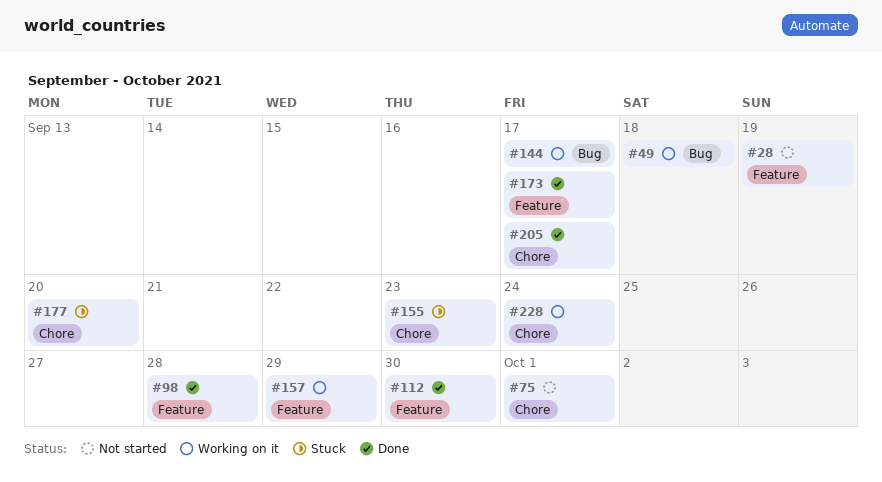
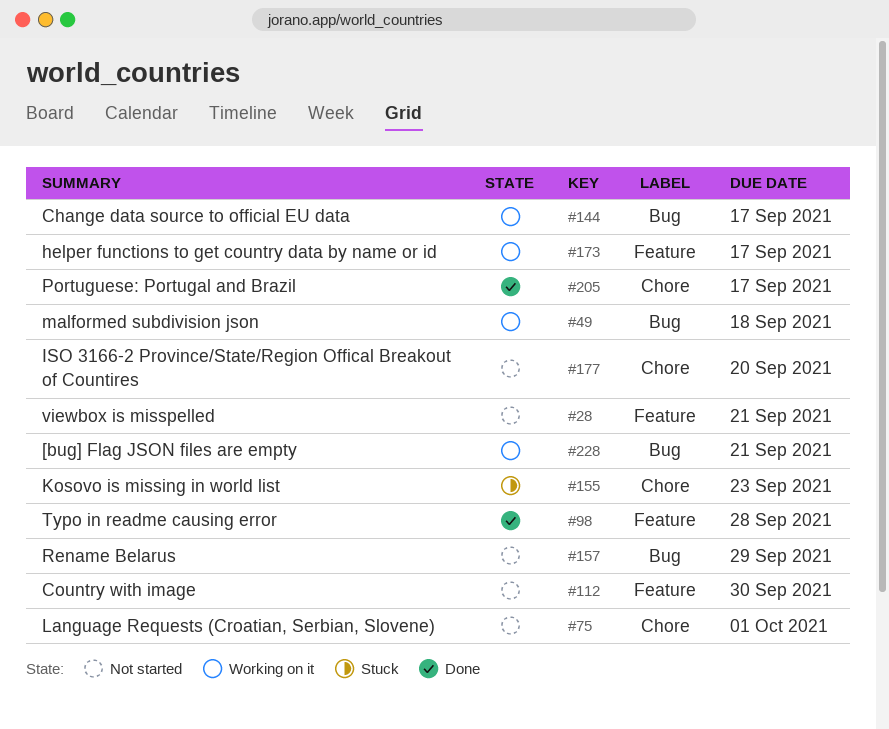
#28, due: Sep 19 -> Sep 21
#112, status: Done -> Not started
#157, status: Working on it -> Not started
#157, label: Feature -> Bug
#173, status: Done -> Working on it
#177, status: Stuck -> Not started
#228, label: Chore -> Bug
#228, due: Sep 24 -> Sep 21

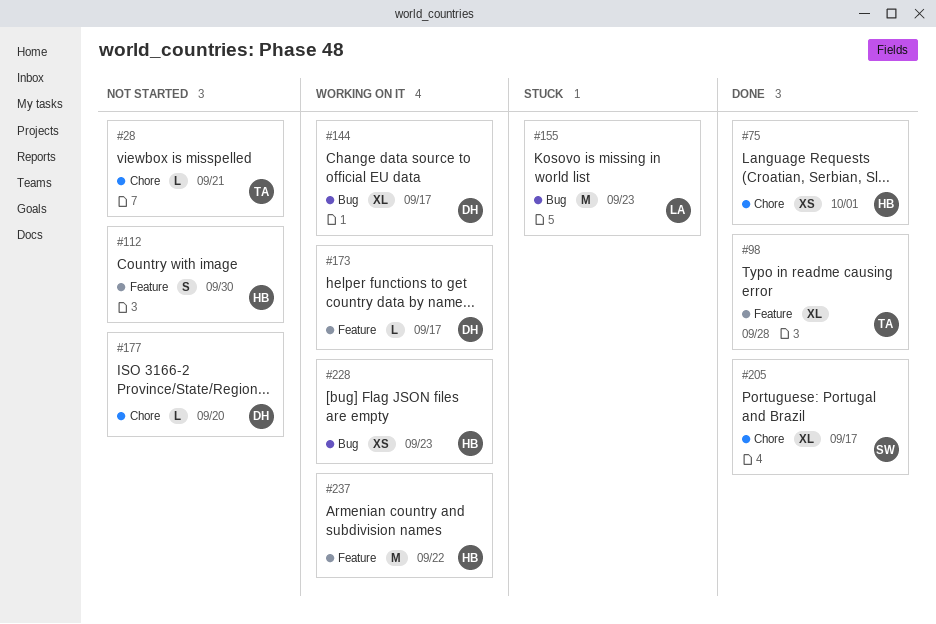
#28, label: Feature -> Chore
#49: present -> none
#75, status: Not started -> Done
#155, label: Chore -> Bug
#157: present -> none
#228, due: Sep 21 -> Sep 23
#237: none -> present

